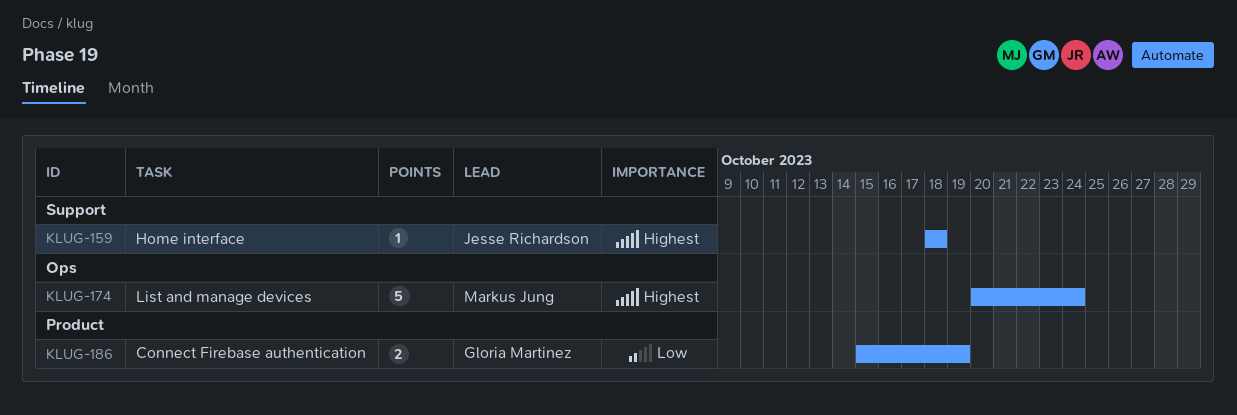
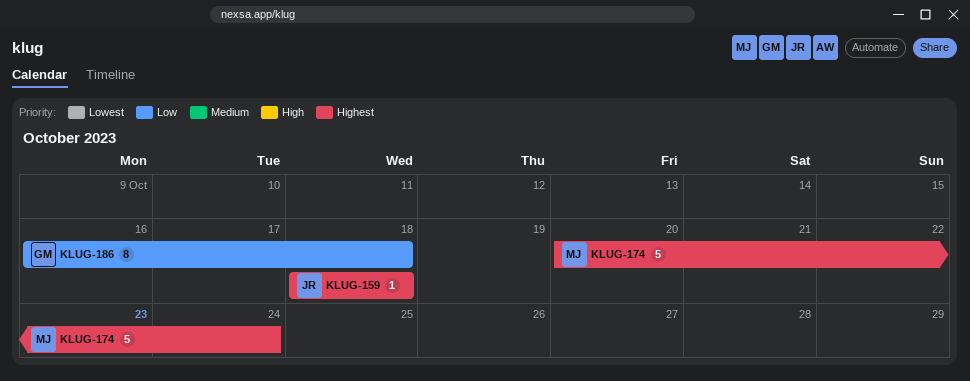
KLUG-186, estimate: 2 -> 8
KLUG-186, start: Oct 15 -> Oct 16
KLUG-186, due: Oct 19 -> Oct 18

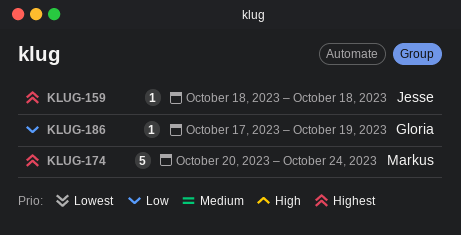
KLUG-186, estimate: 8 -> 1
KLUG-186, start: Oct 16 -> Oct 17
KLUG-186, due: Oct 18 -> Oct 19

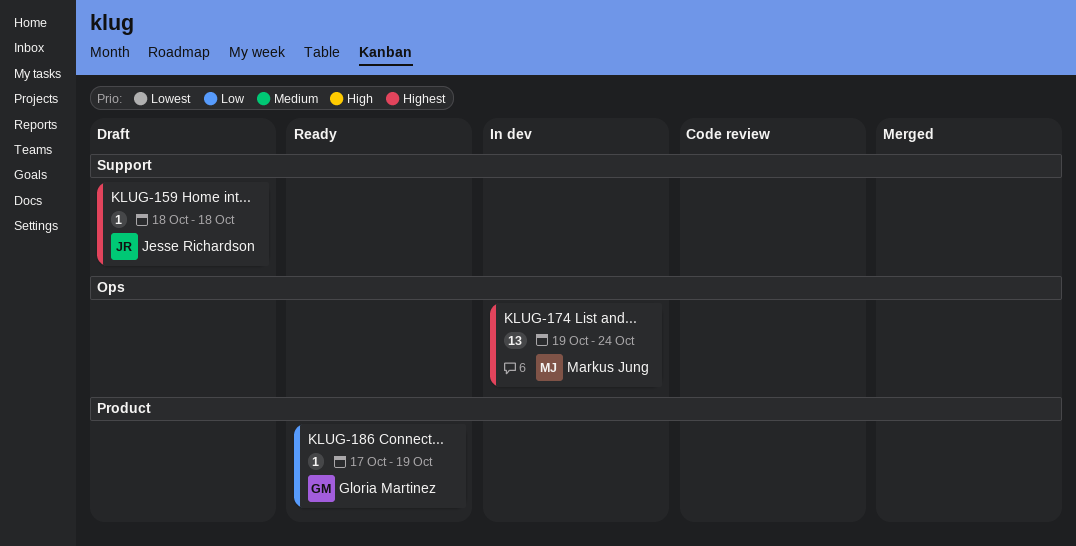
KLUG-174, estimate: 5 -> 13
KLUG-174, start: Oct 20 -> Oct 19

